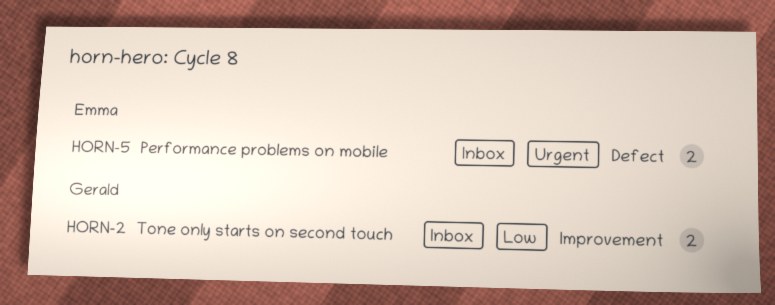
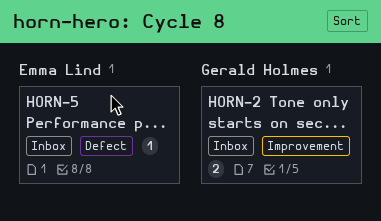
HORN-5, estimate: 2 -> 1

